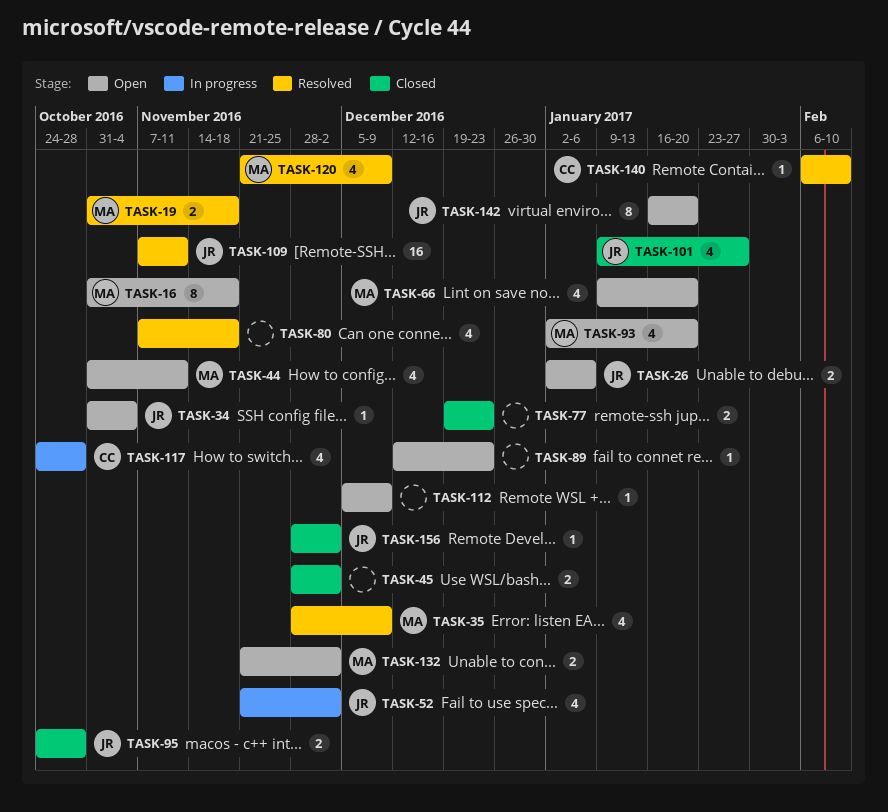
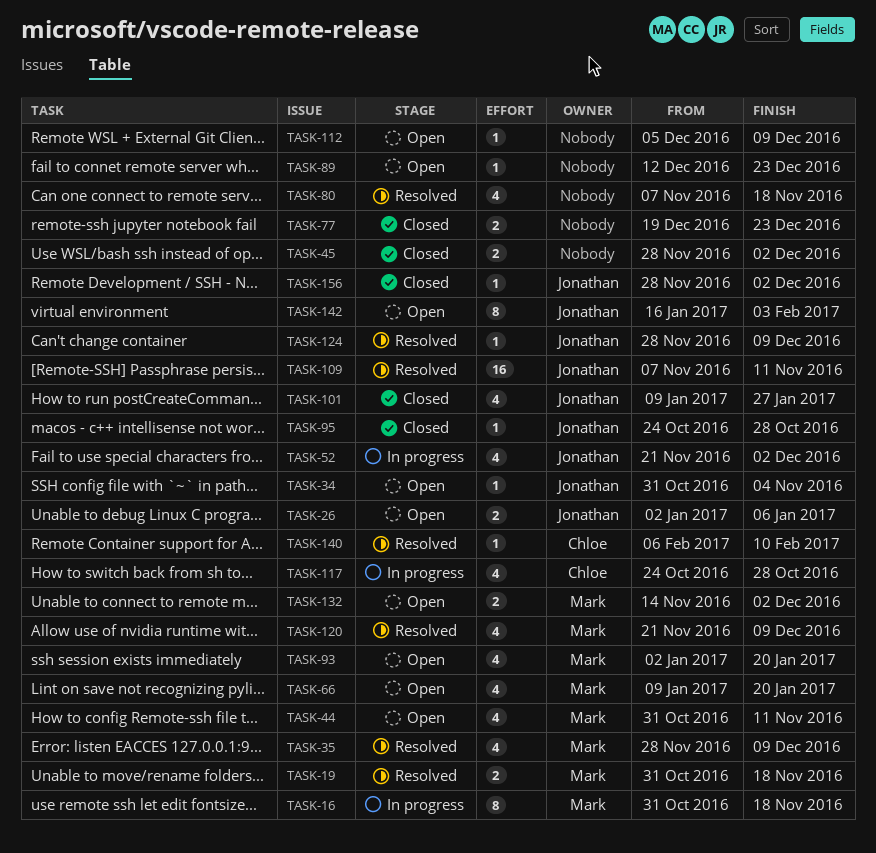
TASK-16, status: Open -> In progress
TASK-95, estimate: 2 -> 1
TASK-124: none -> present
TASK-132, start: Nov 21 -> Nov 14
TASK-142, due: Jan 20 -> Feb 3

